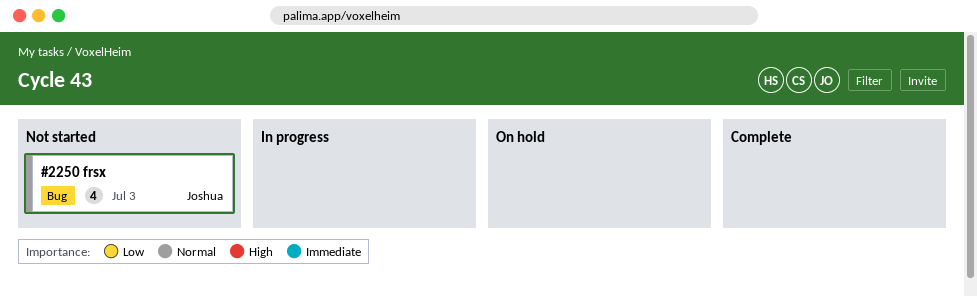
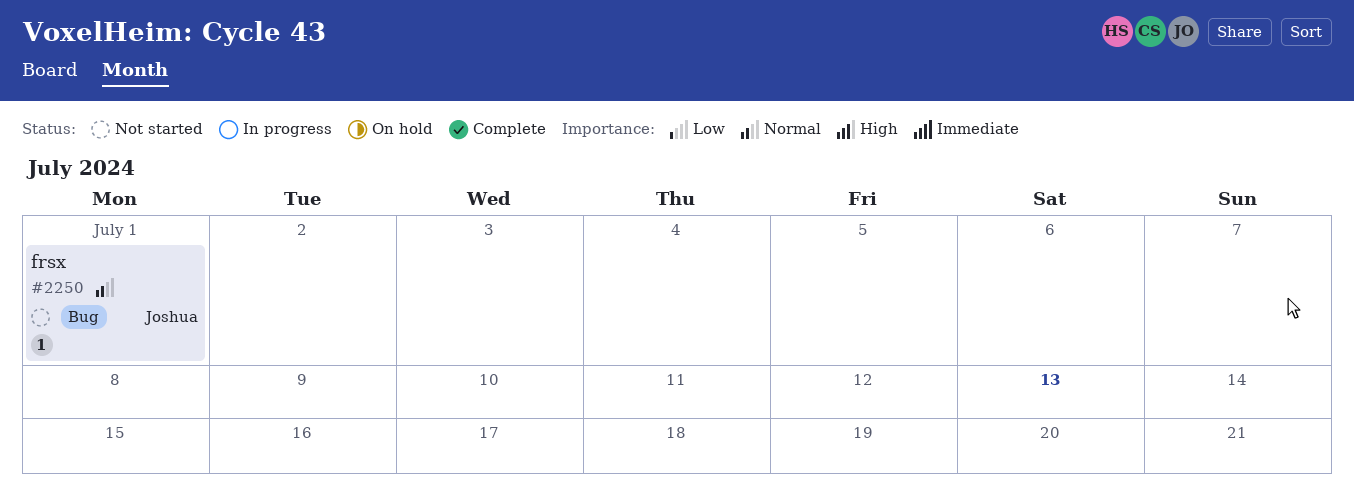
#2250, estimate: 4 -> 1
#2250, due: Jul 3 -> Jul 1

